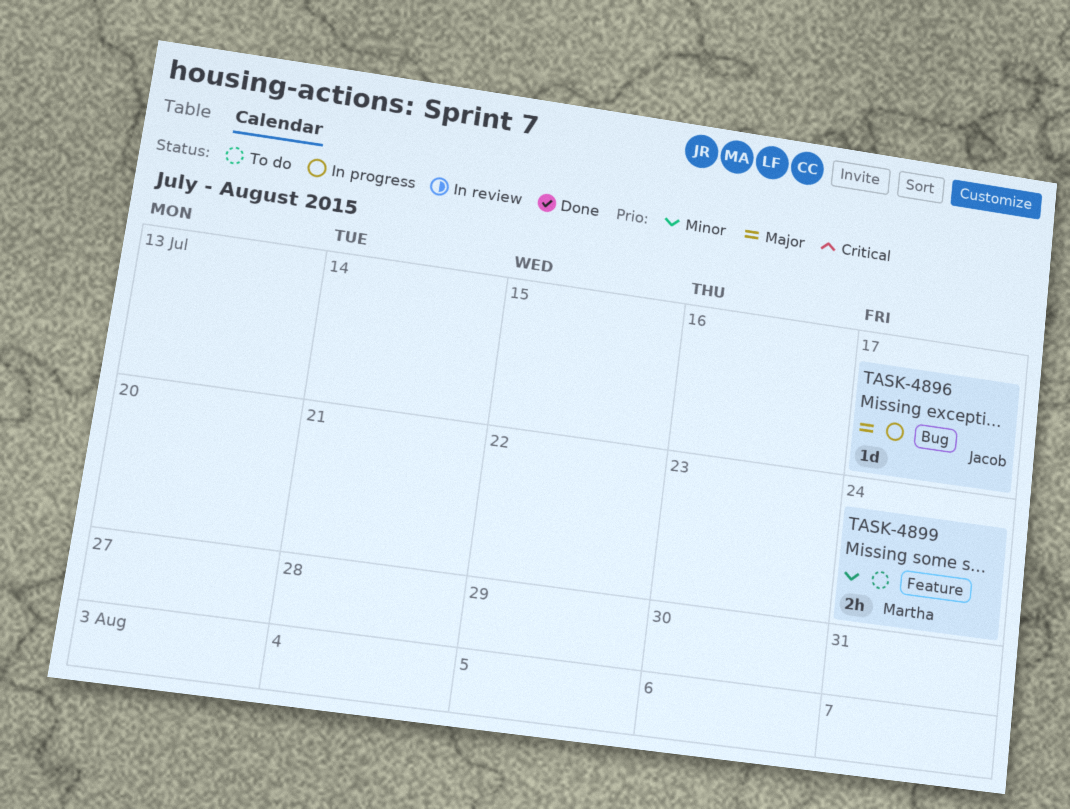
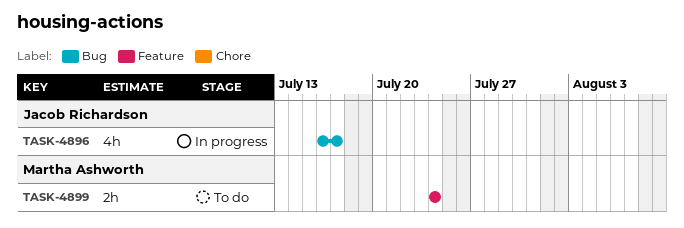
TASK-4896, estimate: 1d -> 4h

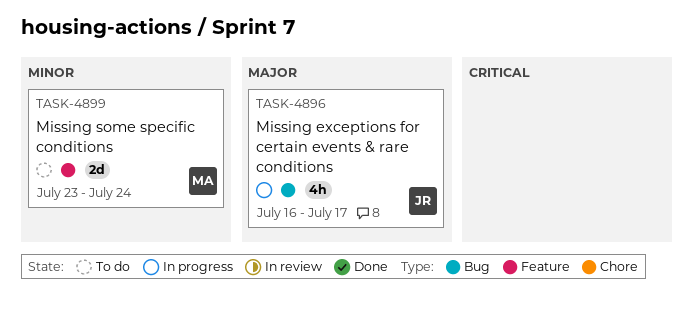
TASK-4899, estimate: 2h -> 2d
TASK-4899, start: Jul 24 -> Jul 23

